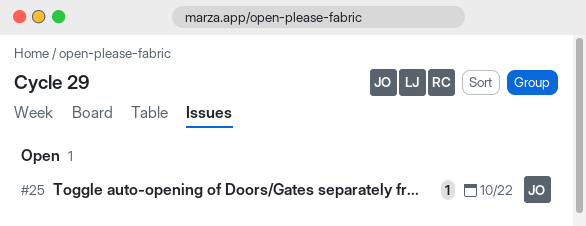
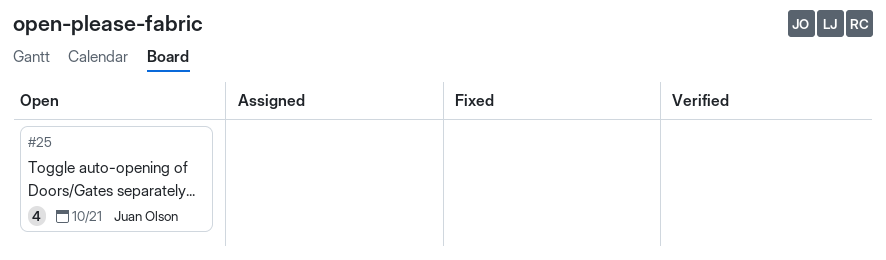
#25, estimate: 1 -> 4
#25, due: Oct 22 -> Oct 21

